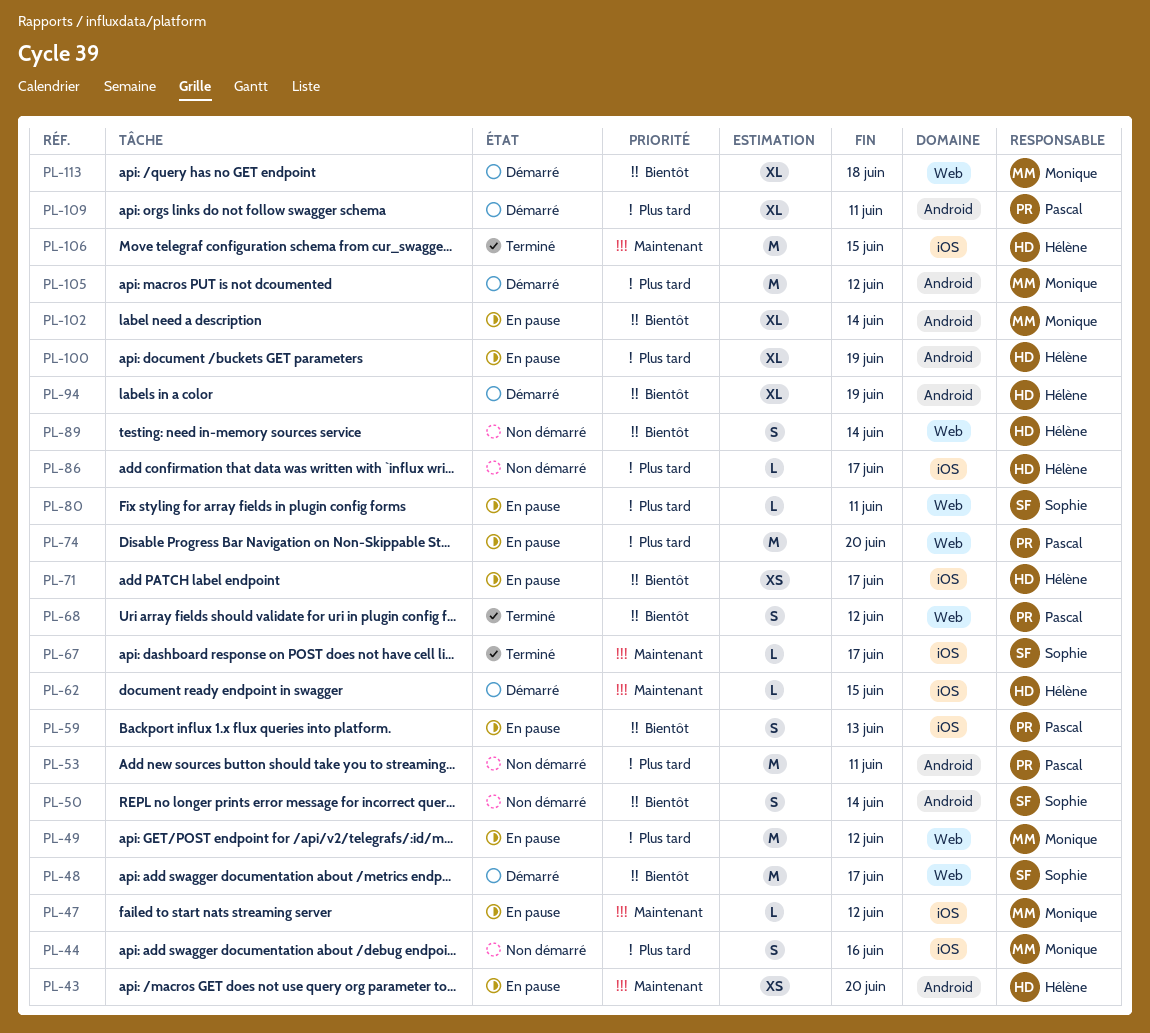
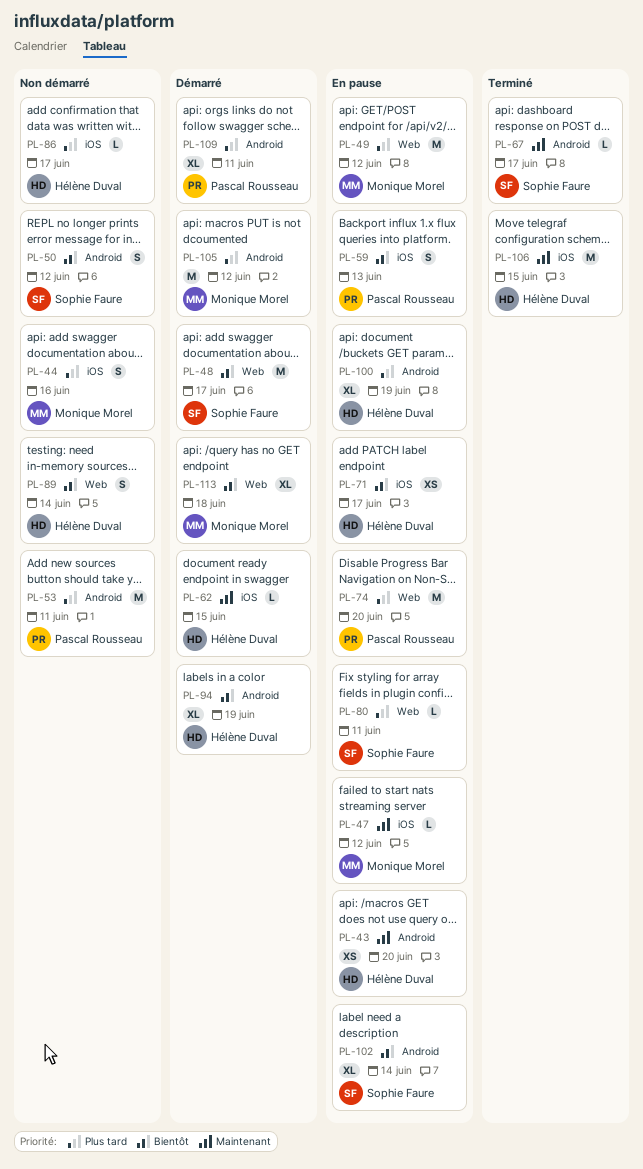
PL-50, due: Jun 14 -> Jun 12
PL-67, label: iOS -> Android
PL-68: present -> none
PL-102, owner: Monique Morel -> Sophie Faure

